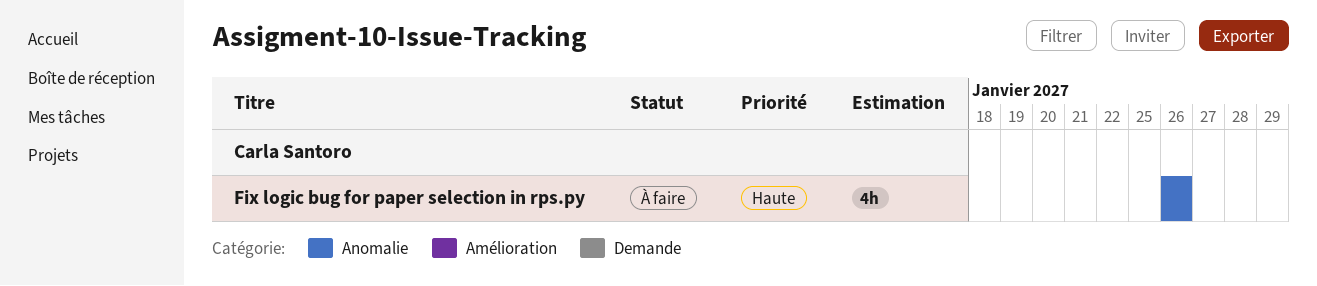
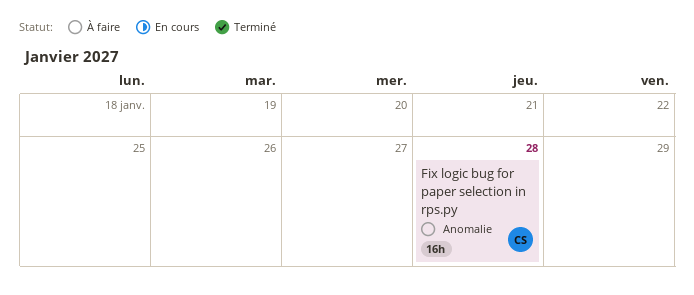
Fix logic bug for paper selection in rps.py, estimate: 4h -> 16h
Fix logic bug for paper selection in rps.py, due: Jan 26 -> Jan 28

